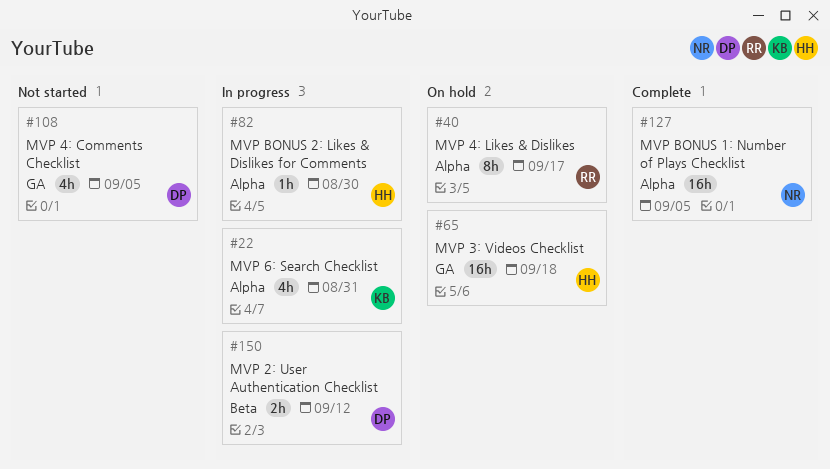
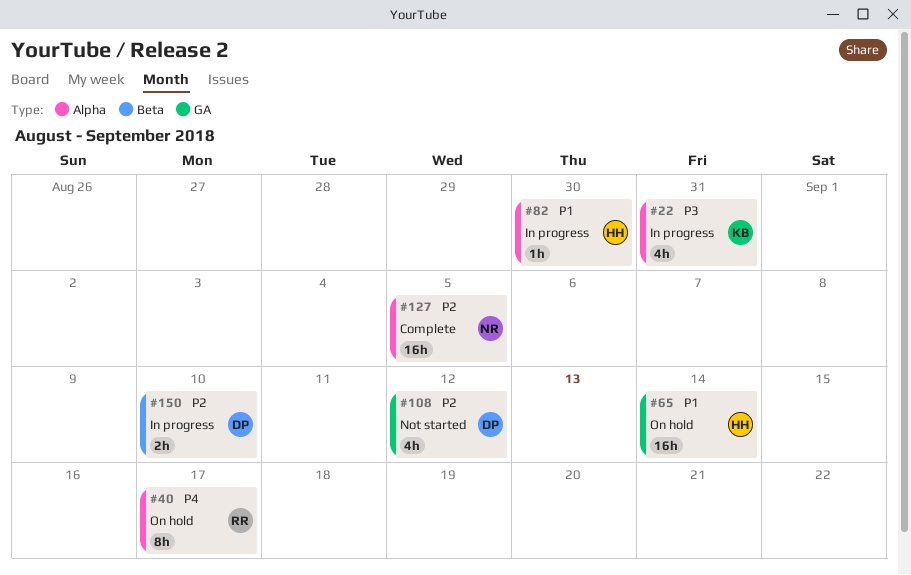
#65, due: Sep 18 -> Sep 14
#108, due: Sep 5 -> Sep 12
#150, due: Sep 12 -> Sep 10

